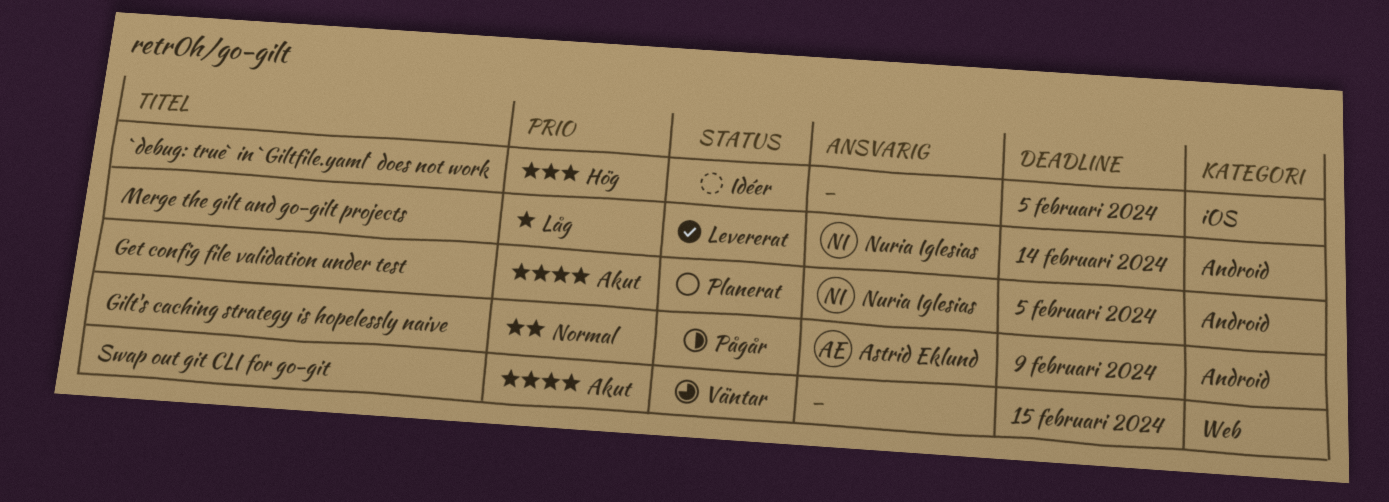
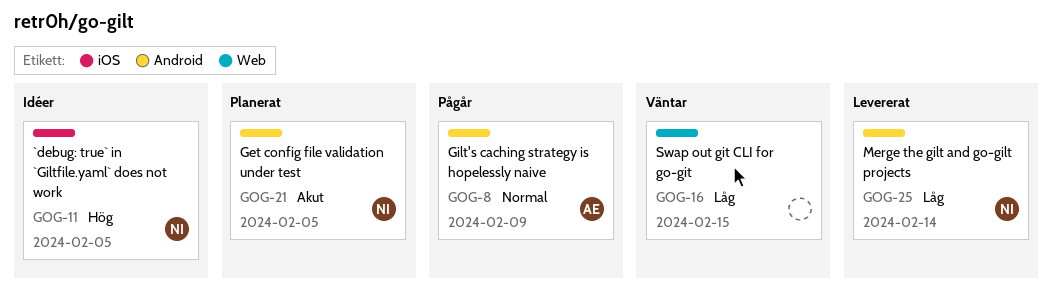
`debug: true` in `Giltfile.yaml` does not work, owner: none -> Nuria Iglesias
Swap out git CLI for go-git, priority: Akut -> Låg

